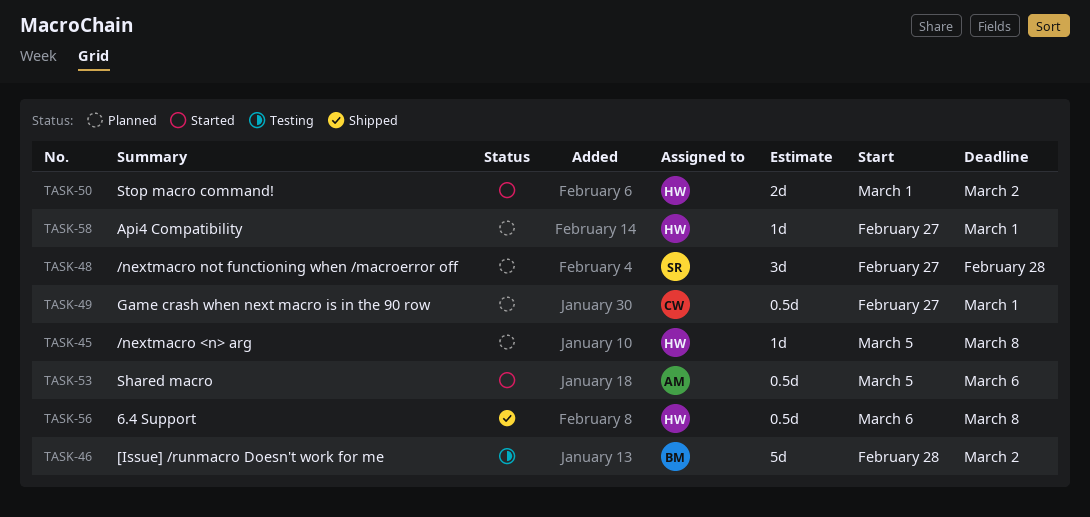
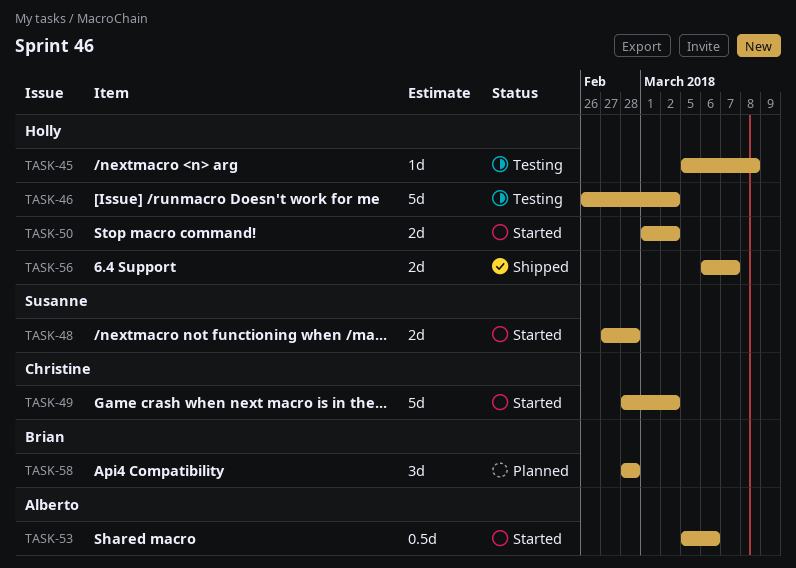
TASK-45, status: Planned -> Testing
TASK-46, owner: Brian -> Holly
TASK-46, start: Feb 28 -> Feb 26
TASK-48, status: Planned -> Started
TASK-48, estimate: 3d -> 2d
TASK-49, status: Planned -> Started
TASK-49, estimate: 0.5d -> 5d
TASK-49, start: Feb 27 -> Feb 28
TASK-49, due: Mar 1 -> Mar 2
TASK-56, estimate: 0.5d -> 2d
TASK-56, due: Mar 8 -> Mar 7
TASK-58, owner: Holly -> Brian
TASK-58, estimate: 1d -> 3d
TASK-58, start: Feb 27 -> Feb 28
TASK-58, due: Mar 1 -> Feb 28

